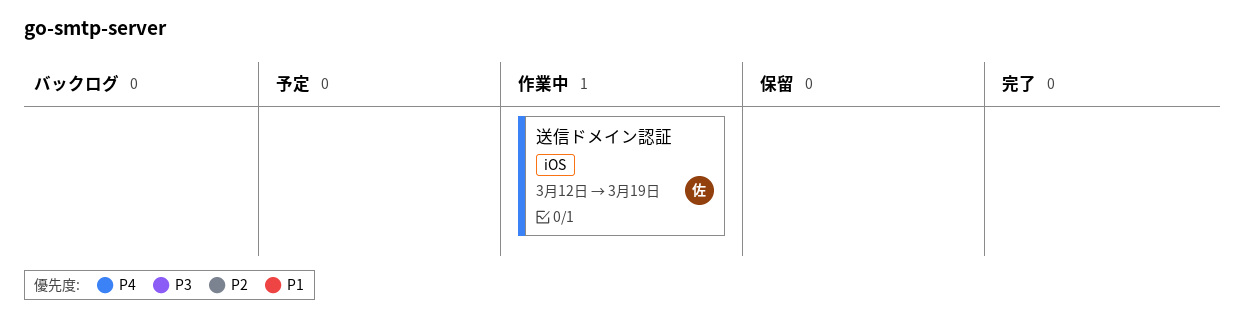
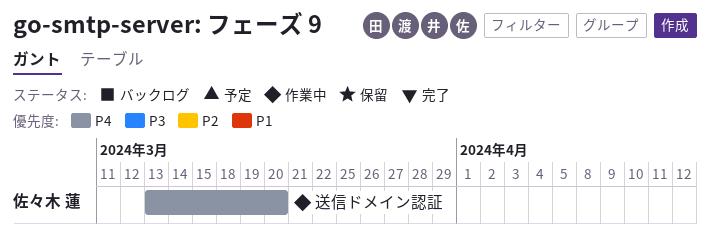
送信ドメイン認証, start: Mar 12 -> Mar 13
送信ドメイン認証, due: Mar 19 -> Mar 20

